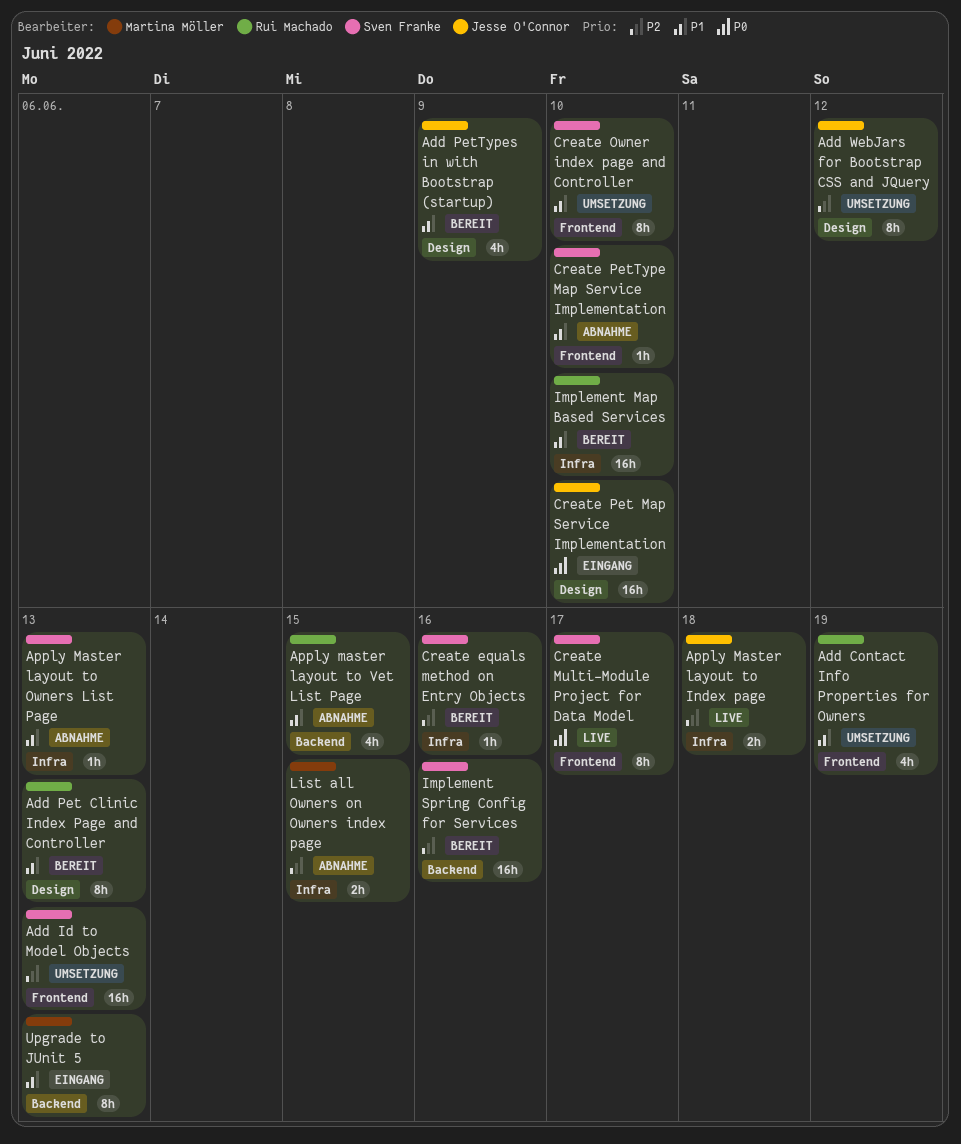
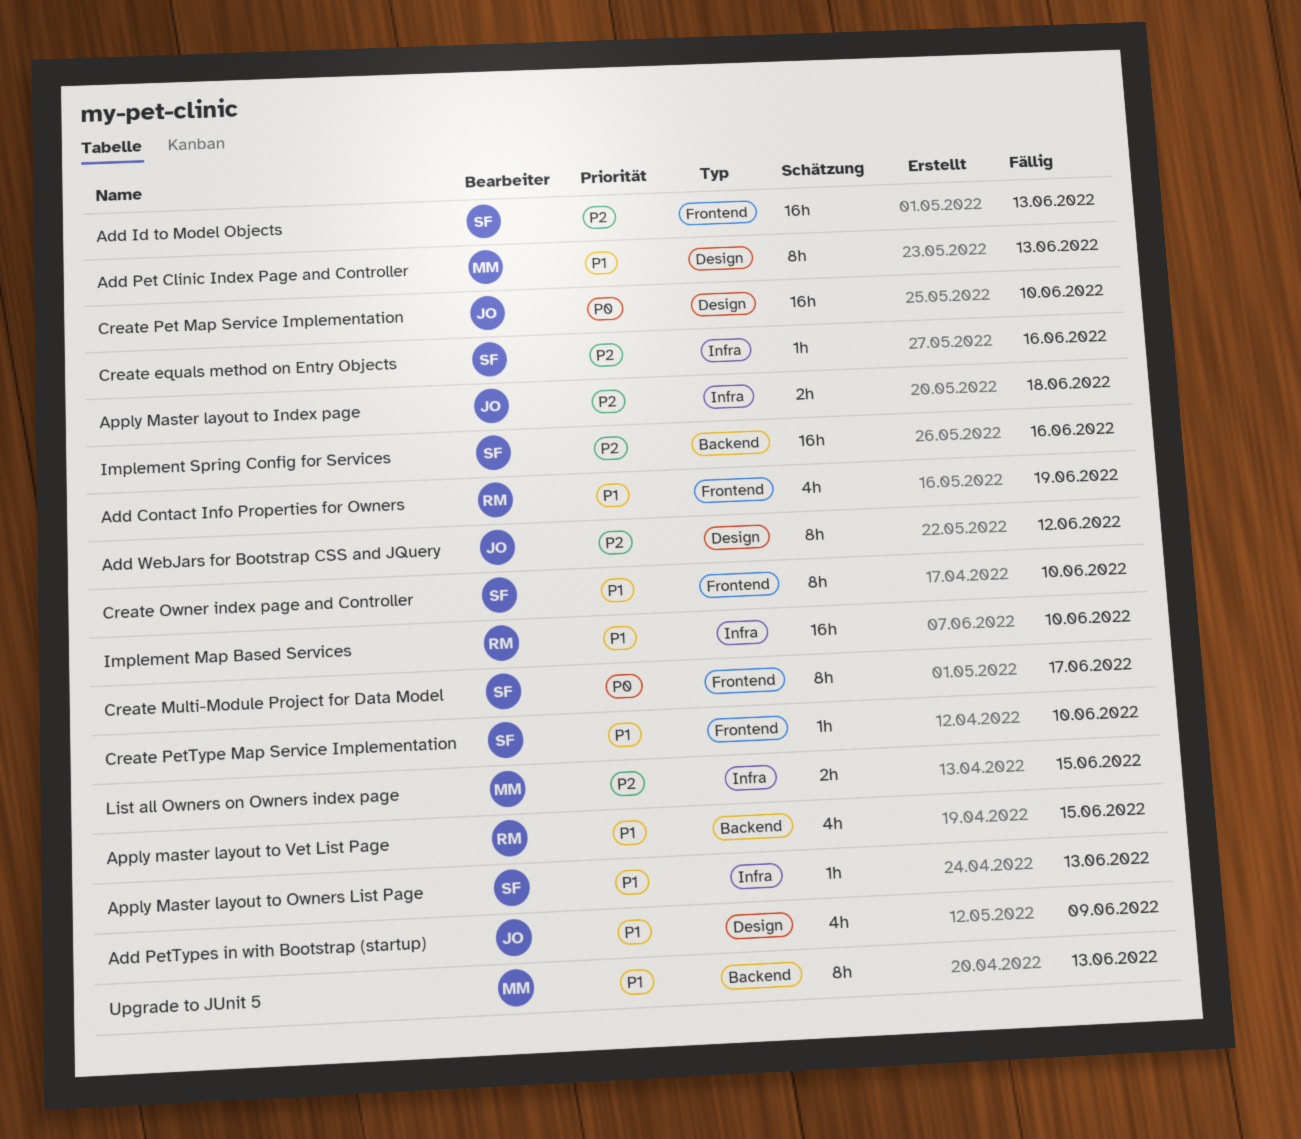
Add Pet Clinic Index Page and Controller, owner: Rui Machado -> Martina Möller

